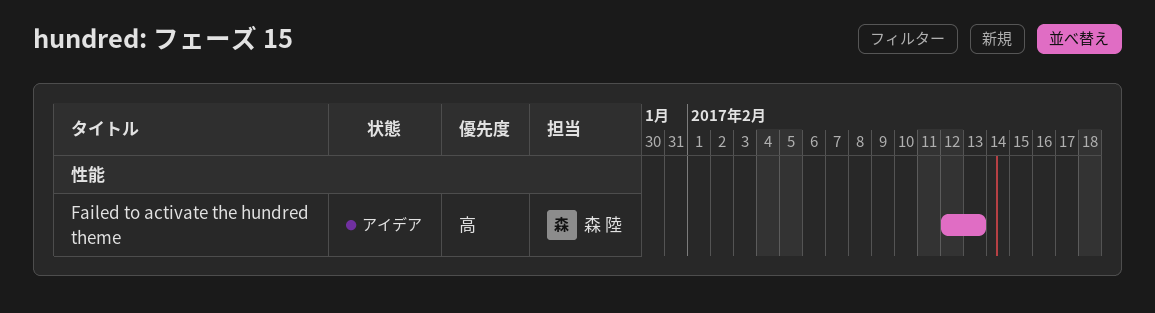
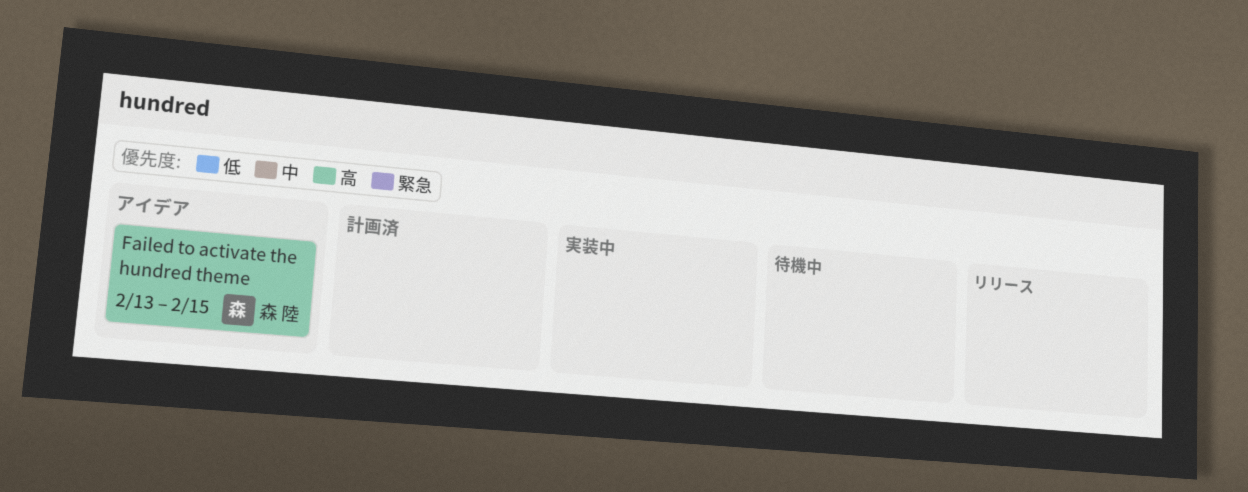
Failed to activate the hundred theme, start: Feb 12 -> Feb 13
Failed to activate the hundred theme, due: Feb 13 -> Feb 15

